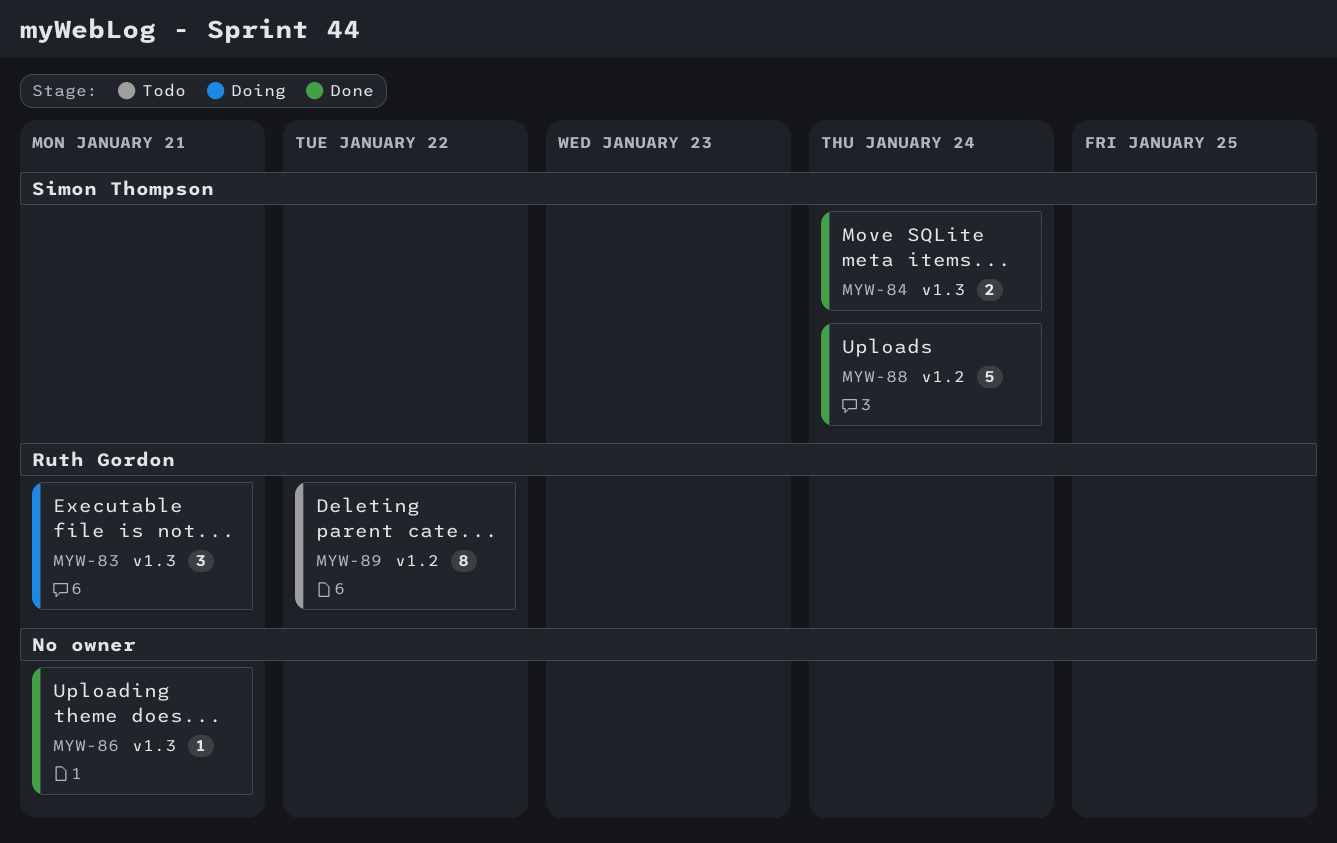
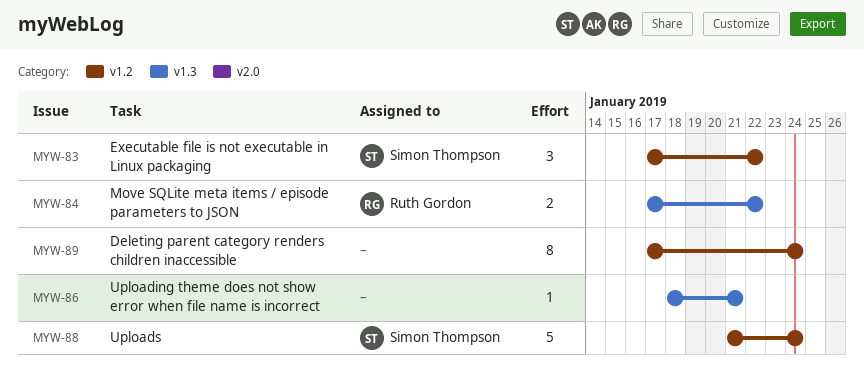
MYW-83, owner: Ruth Gordon -> Simon Thompson
MYW-83, label: v1.3 -> v1.2
MYW-83, due: Jan 21 -> Jan 22
MYW-84, owner: Simon Thompson -> Ruth Gordon
MYW-84, due: Jan 24 -> Jan 22
MYW-89, owner: Ruth Gordon -> none
MYW-89, due: Jan 22 -> Jan 24

